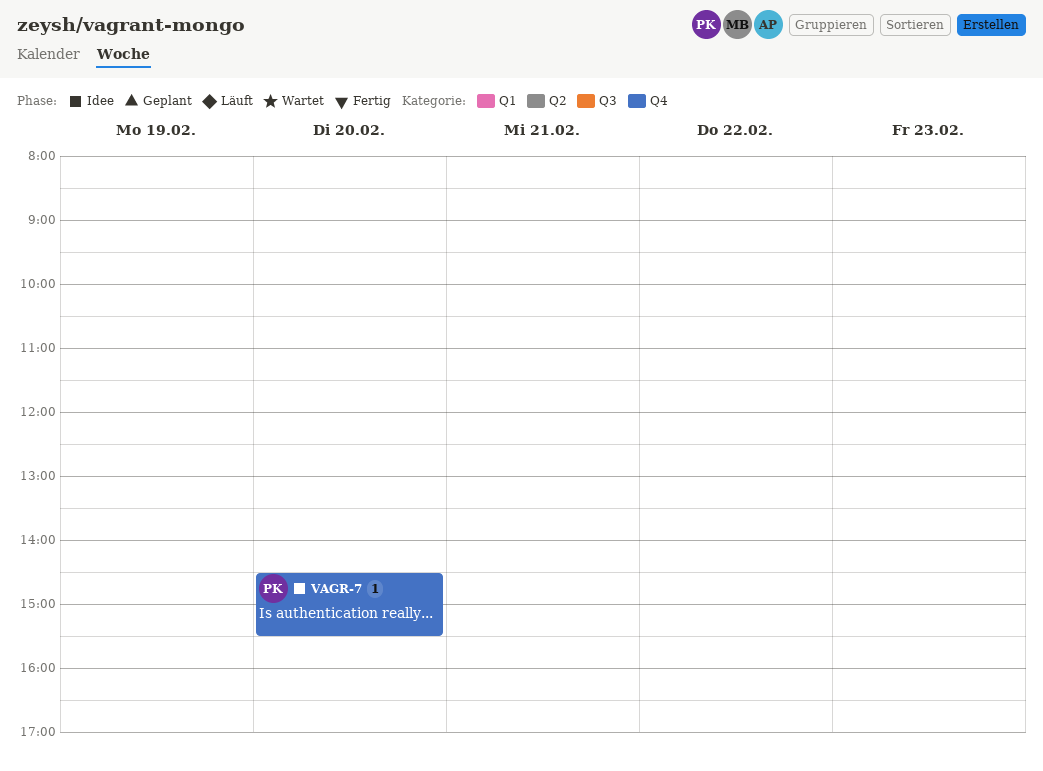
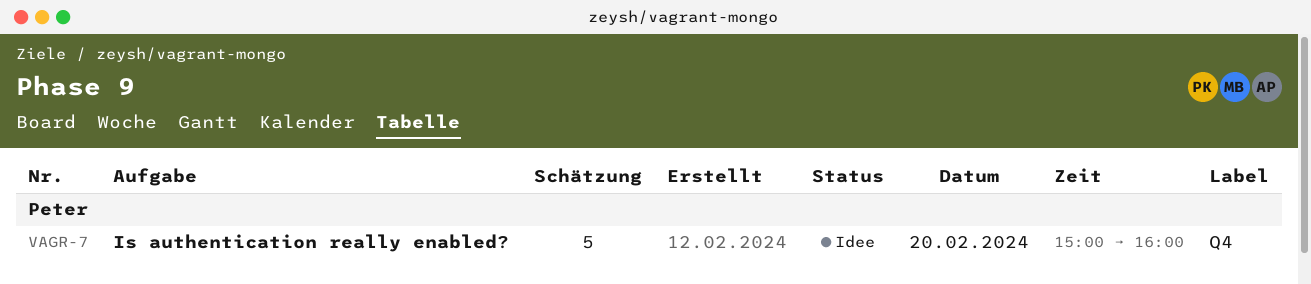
VAGR-7, estimate: 1 -> 5
VAGR-7, begins: 14:30 -> 15:00
VAGR-7, ends: 15:30 -> 16:00

